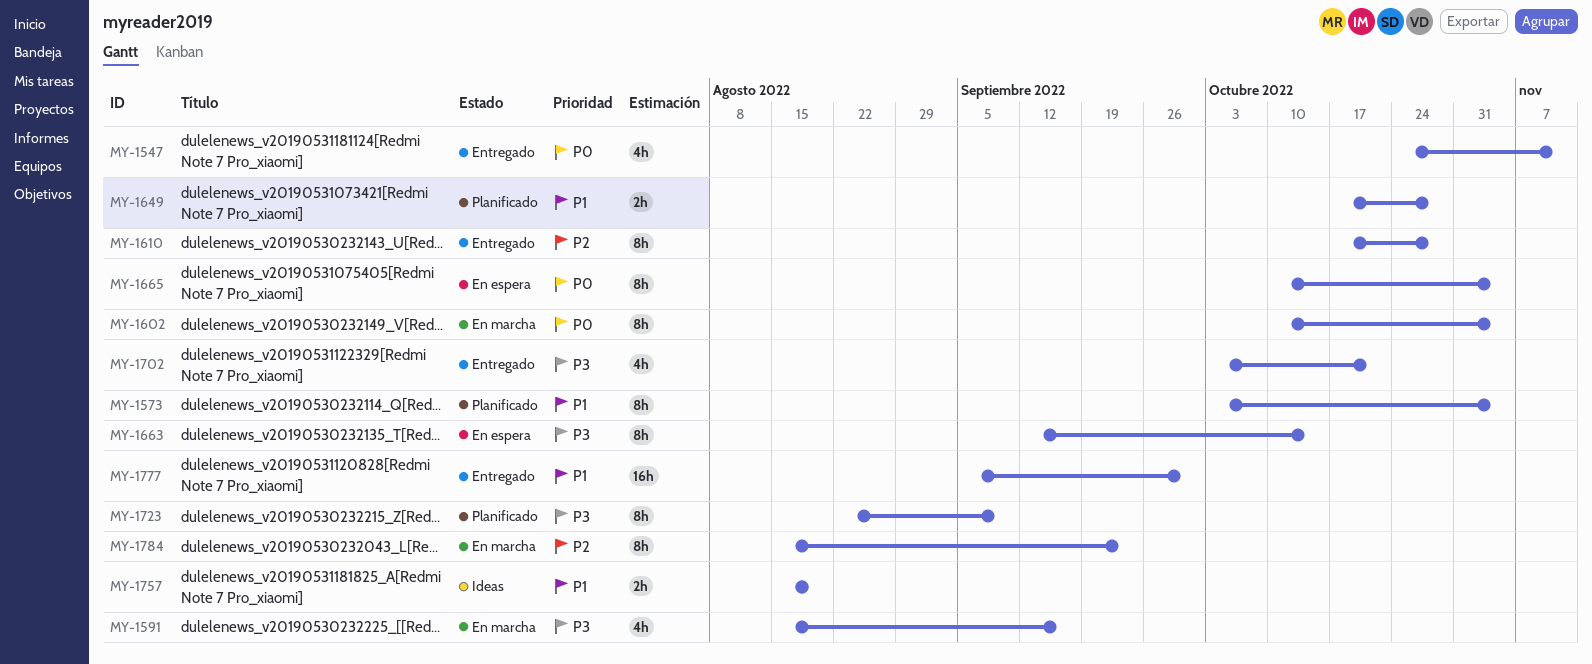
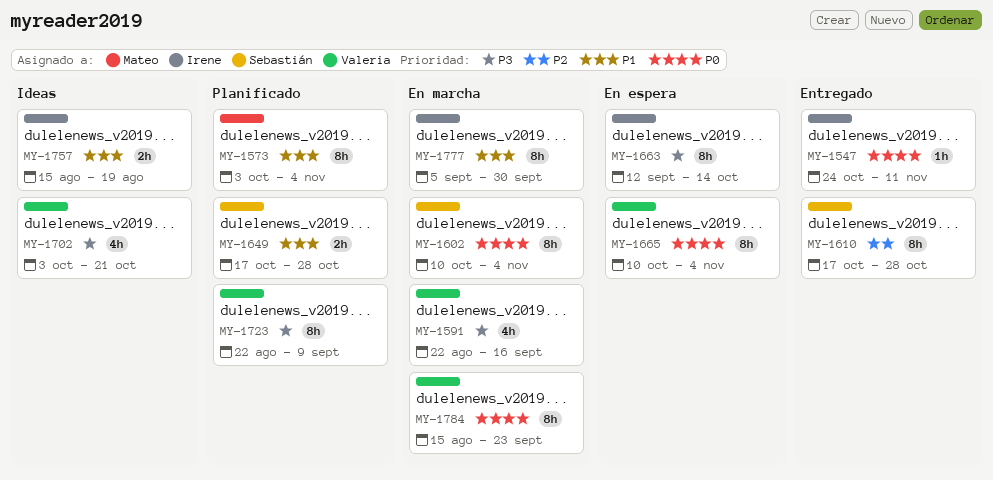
MY-1547, estimate: 4h -> 1h
MY-1591, start: Aug 15 -> Aug 22
MY-1702, status: Entregado -> Ideas
MY-1777, status: Entregado -> En marcha
MY-1777, estimate: 16h -> 8h
MY-1784, priority: P2 -> P0

